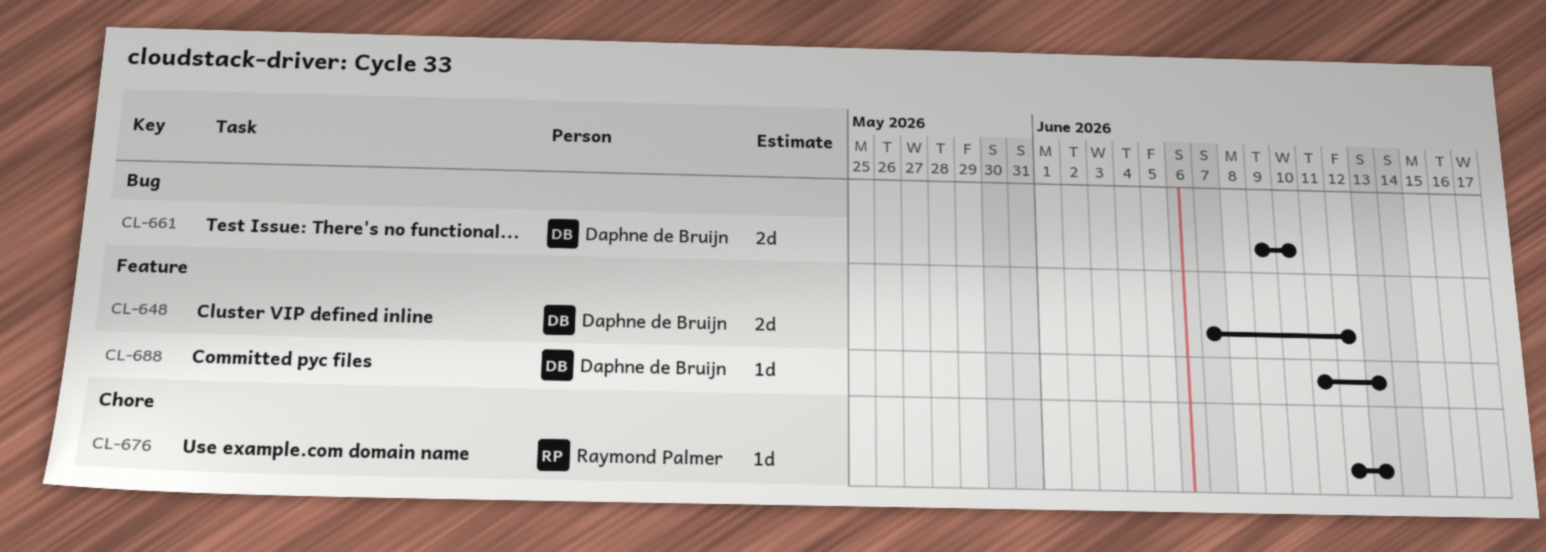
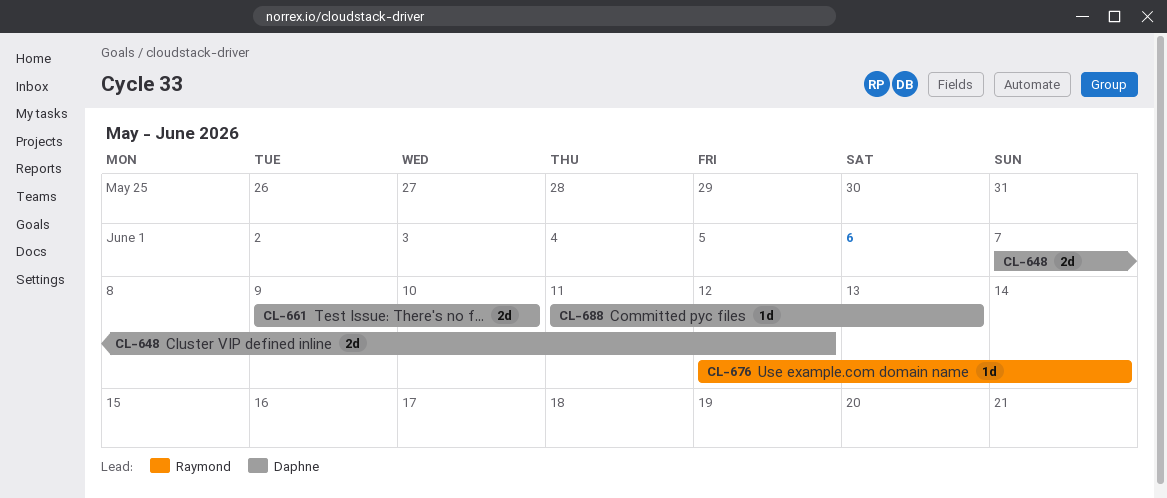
CL-676, due: Jun 13 -> Jun 14

